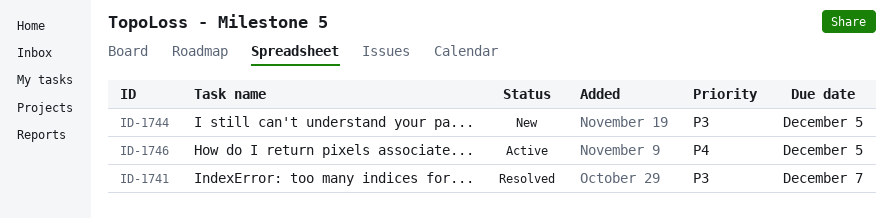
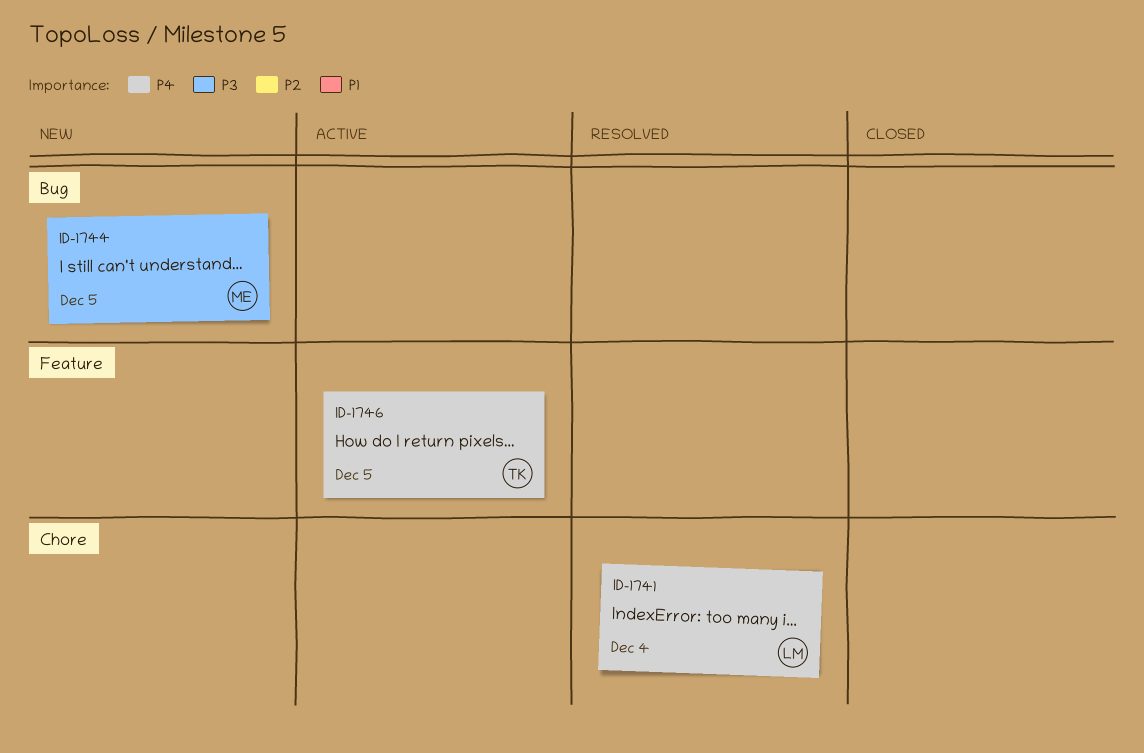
ID-1741, priority: P3 -> P4
ID-1741, due: Dec 7 -> Dec 4

